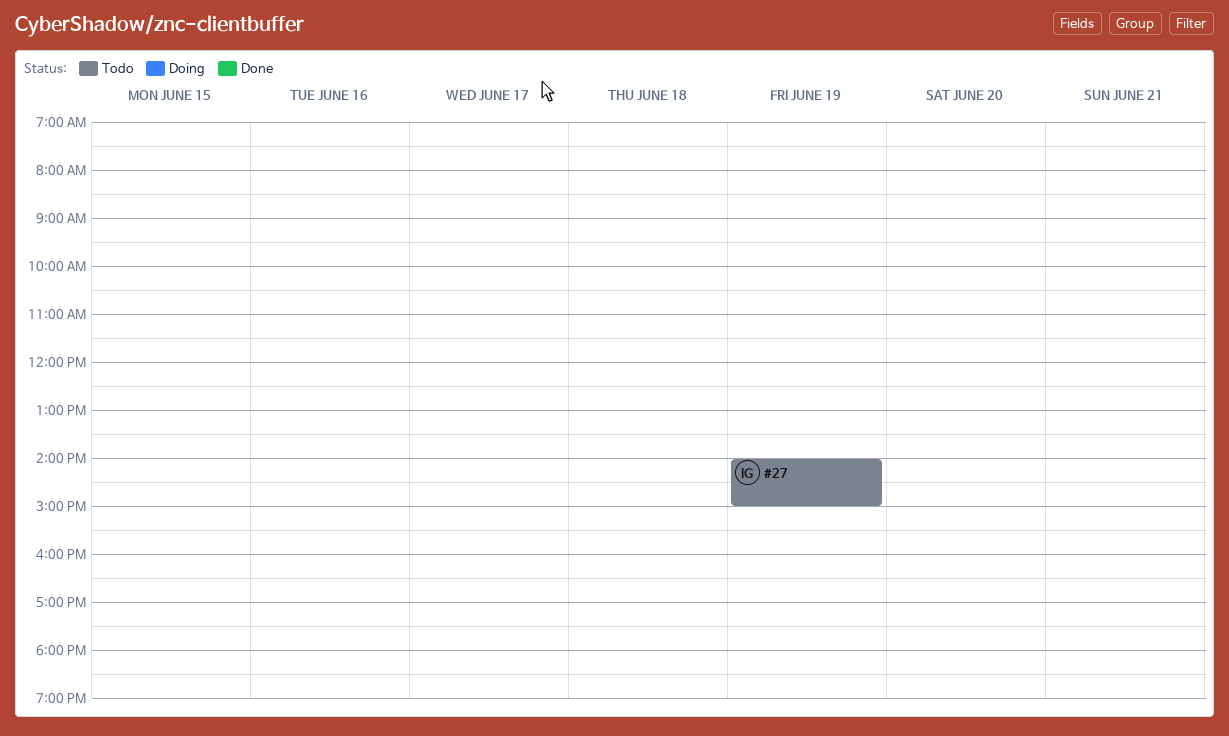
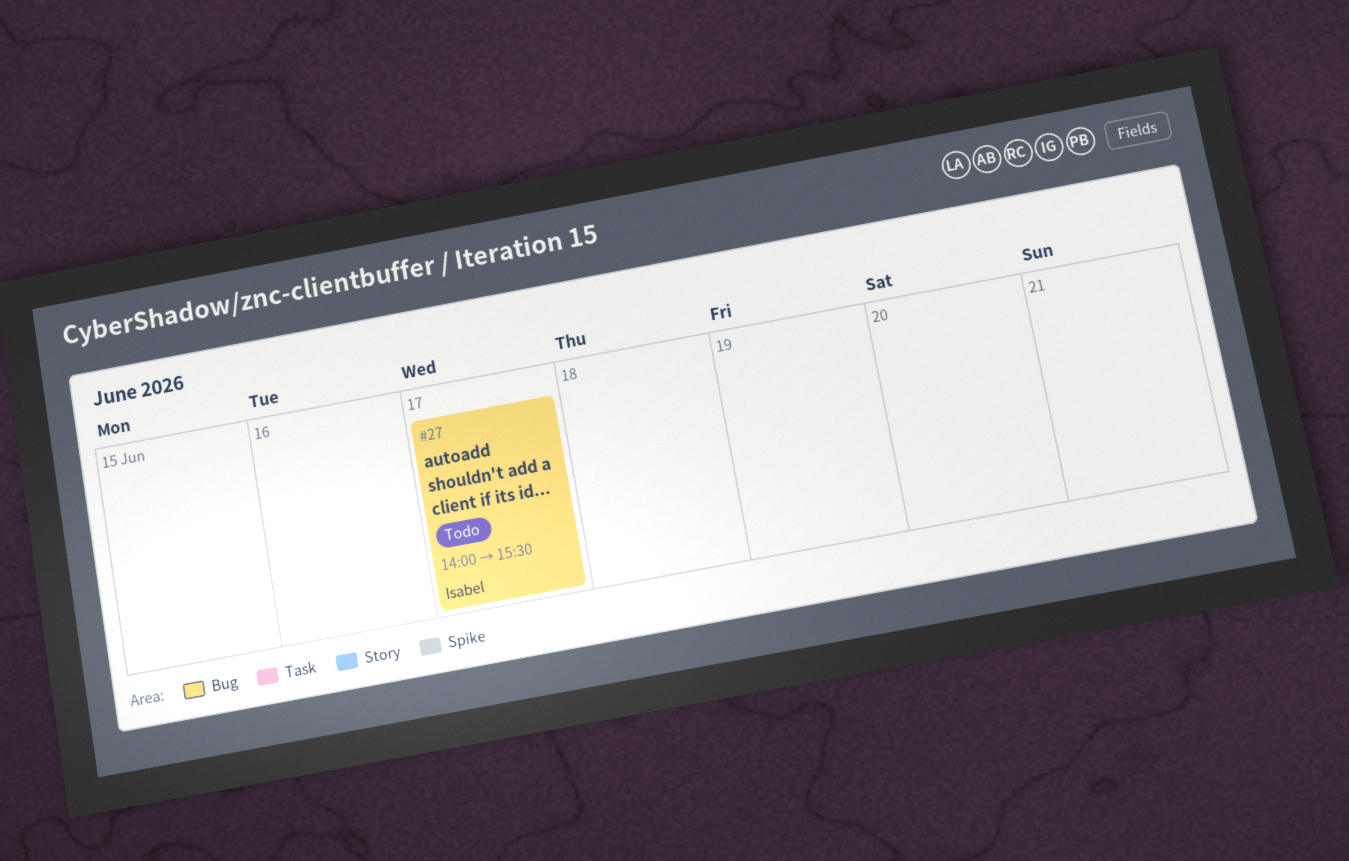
#27, day: Jun 19 -> Jun 17
#27, ends: 15:00 -> 15:30

